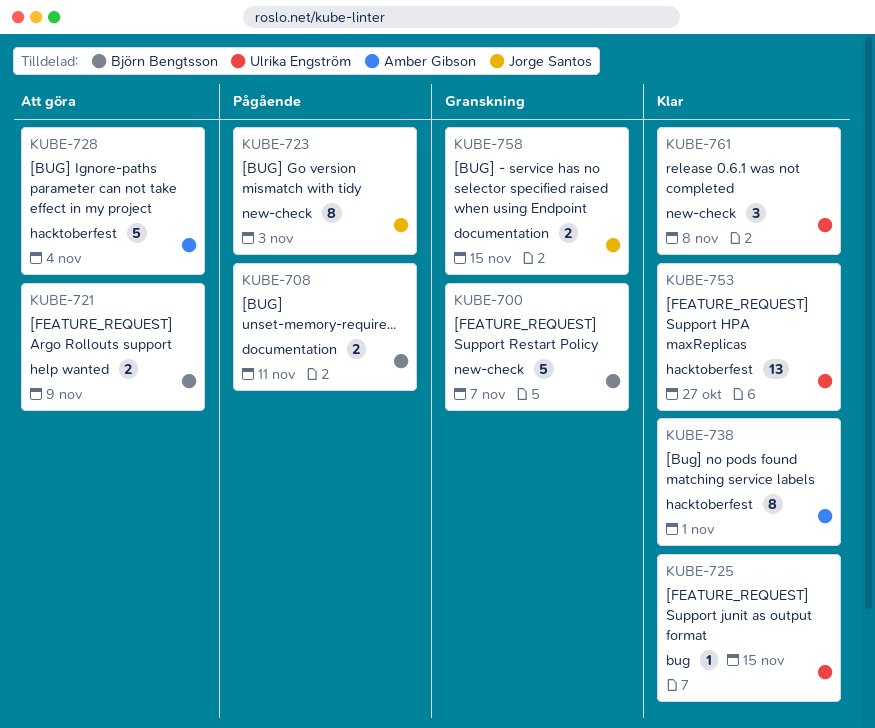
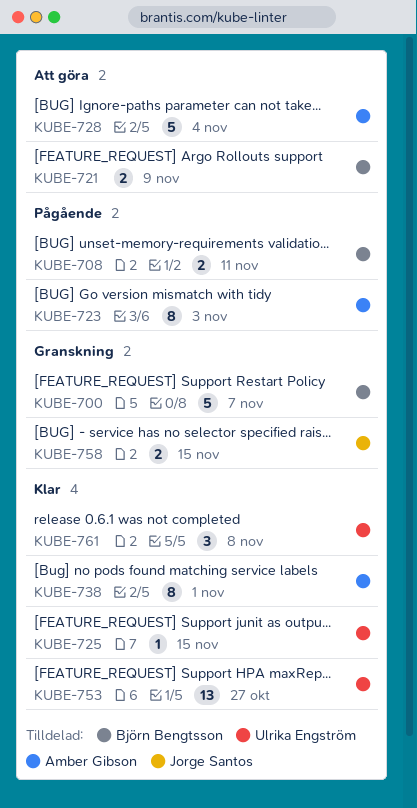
KUBE-723, owner: Jorge Santos -> Amber Gibson

